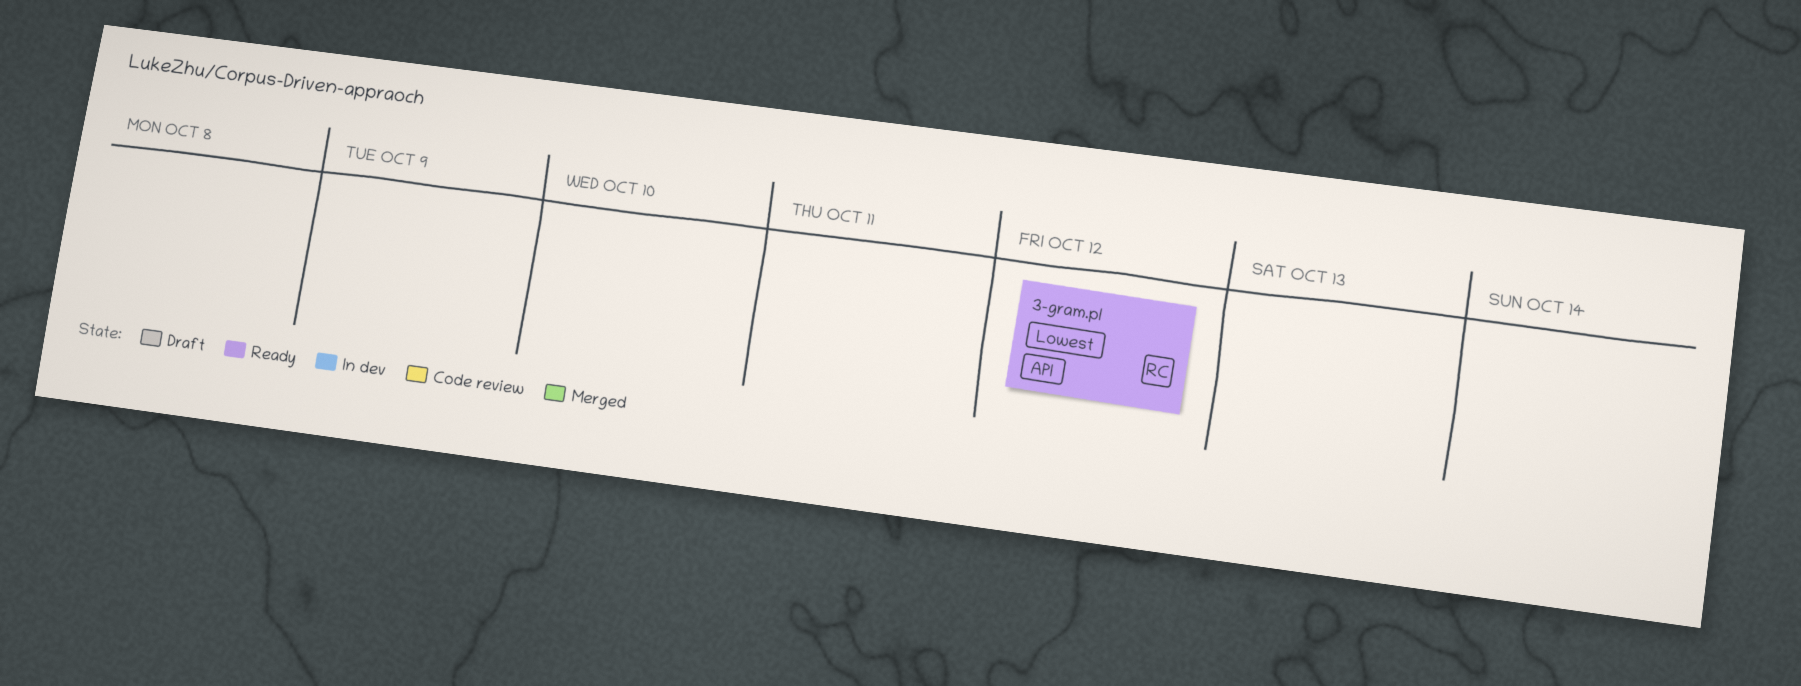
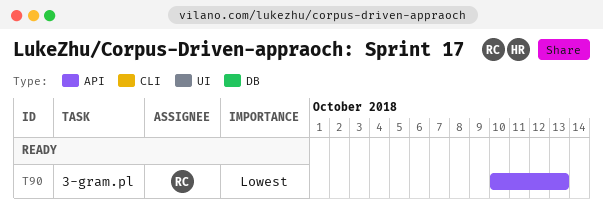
3-gram.pl, due: Oct 12 -> Oct 13

